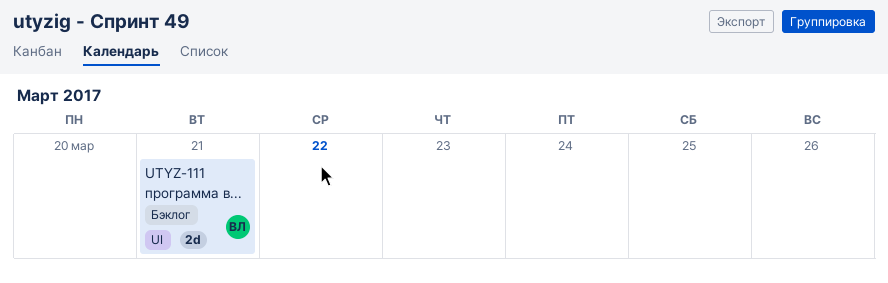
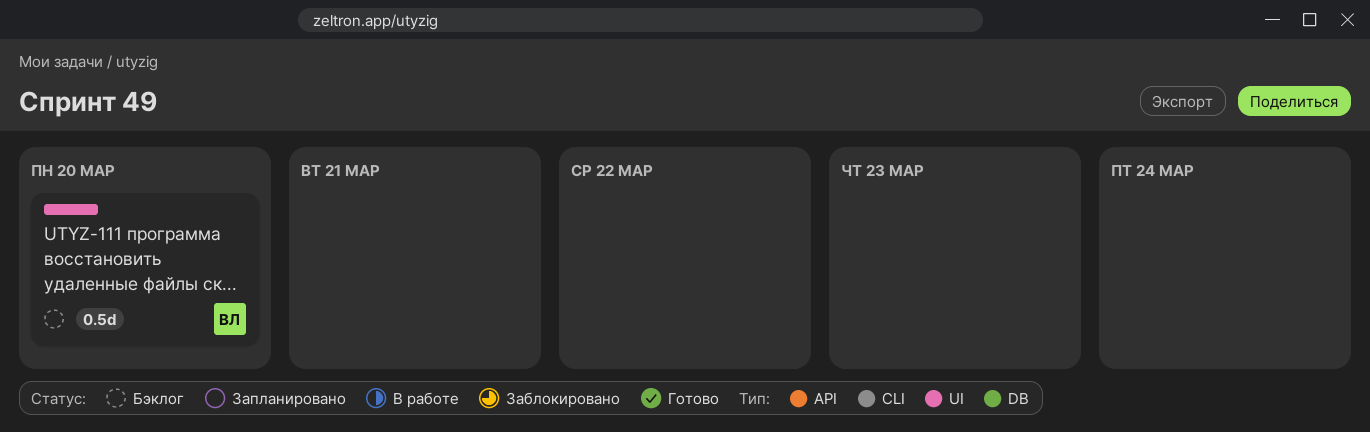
UTYZ-111, estimate: 2d -> 0.5d
UTYZ-111, due: Mar 21 -> Mar 20

